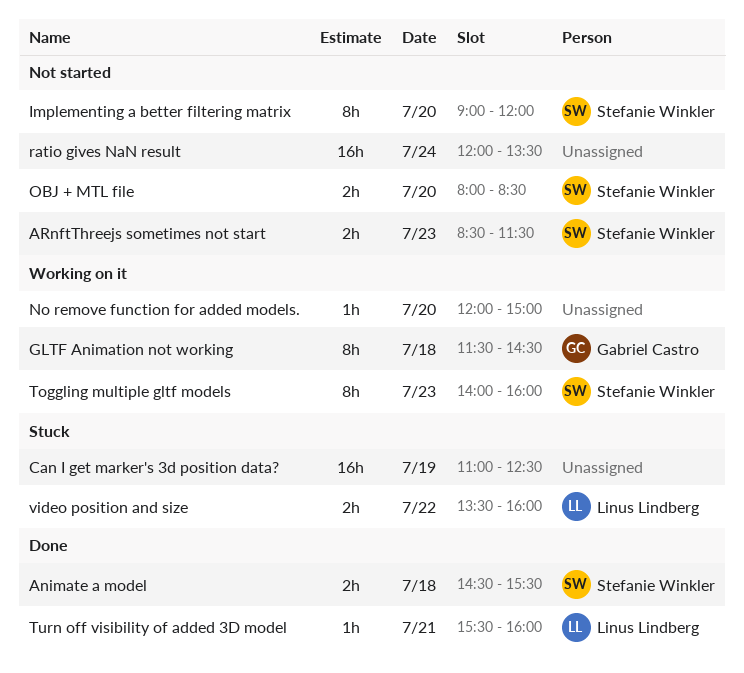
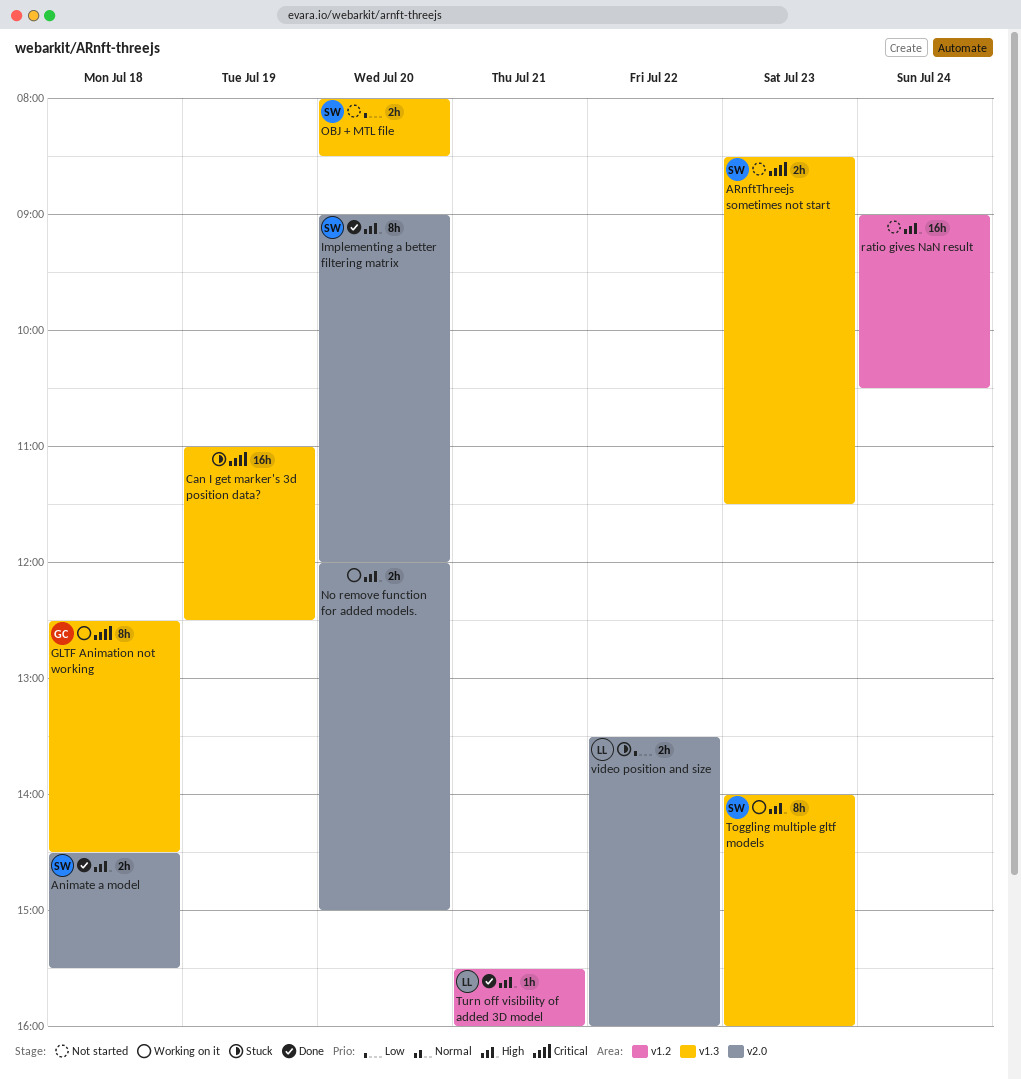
GLTF Animation not working, begins: 11:30 -> 12:30
Implementing a better filtering matrix, status: Not started -> Done
No remove function for added models., estimate: 1h -> 2h
ratio gives NaN result, begins: 12:00 -> 09:00
ratio gives NaN result, ends: 13:30 -> 10:30

